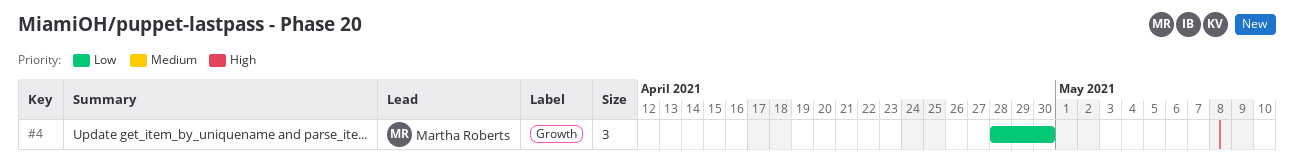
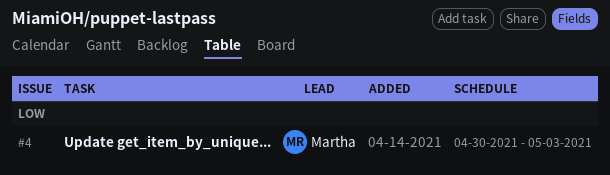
#4, start: Apr 28 -> Apr 30
#4, due: Apr 30 -> May 3

